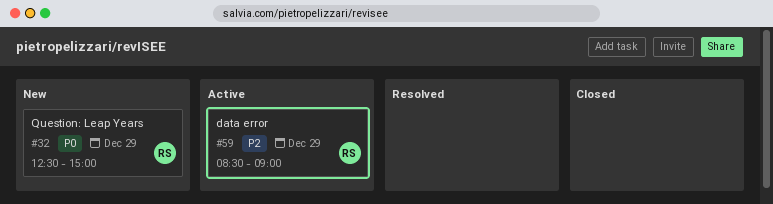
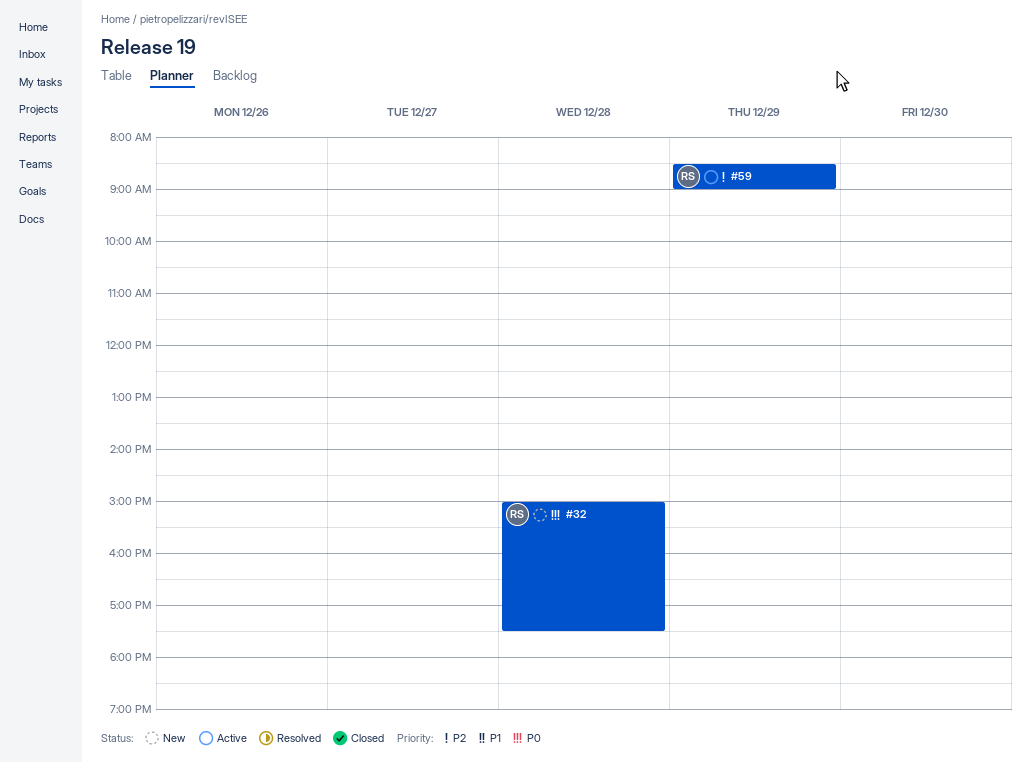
#32, day: Dec 29 -> Dec 28
#32, begins: 12:30 -> 15:00
#32, ends: 15:00 -> 17:30

